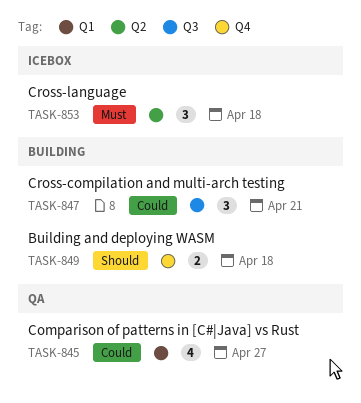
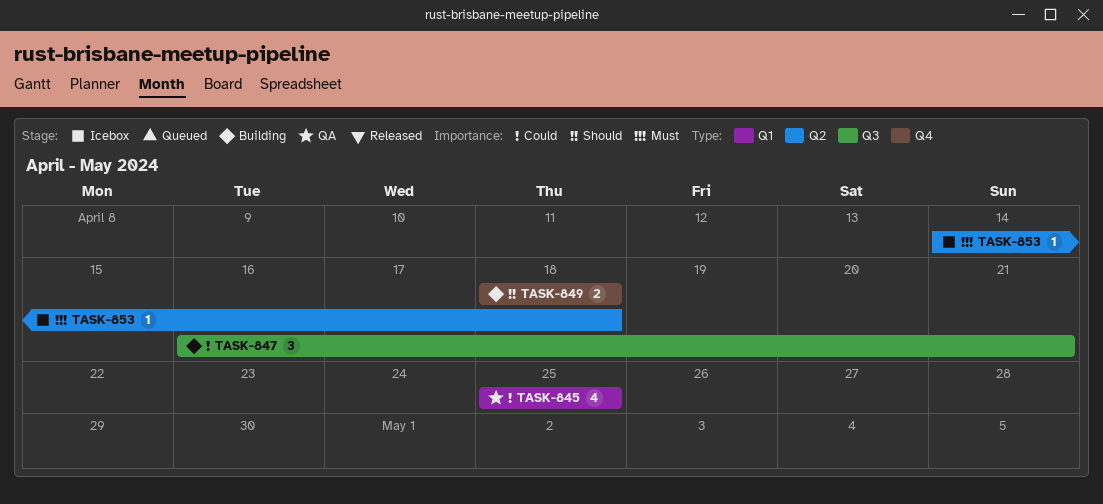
TASK-845, due: Apr 27 -> Apr 25
TASK-853, estimate: 3 -> 1

